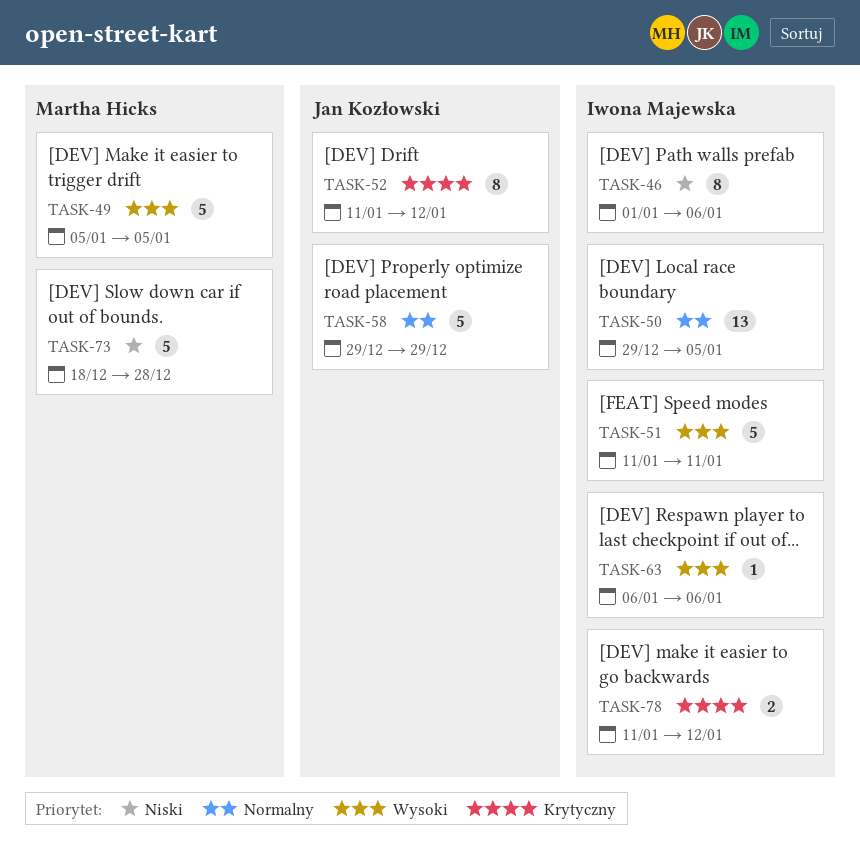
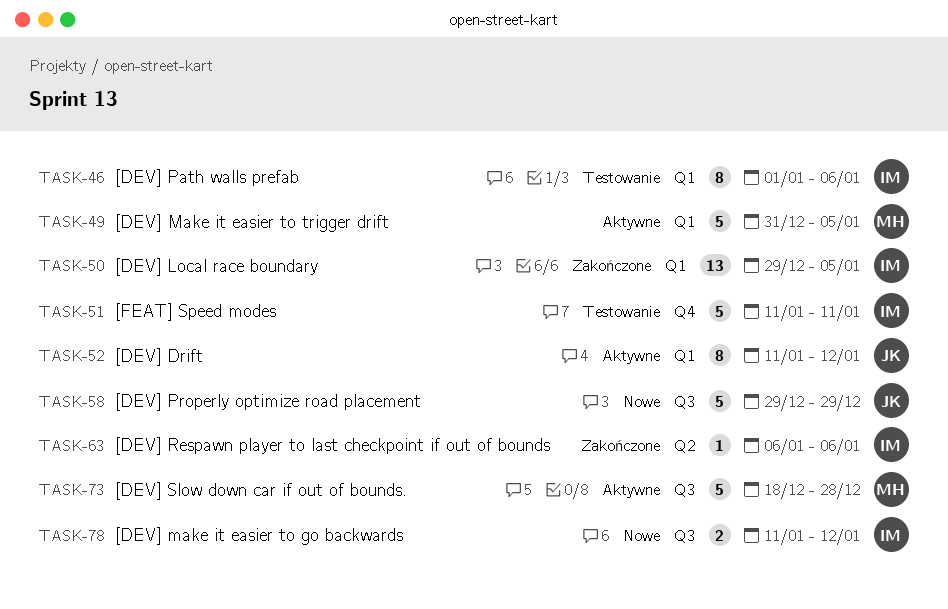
TASK-49, start: Jan 5 -> Dec 31

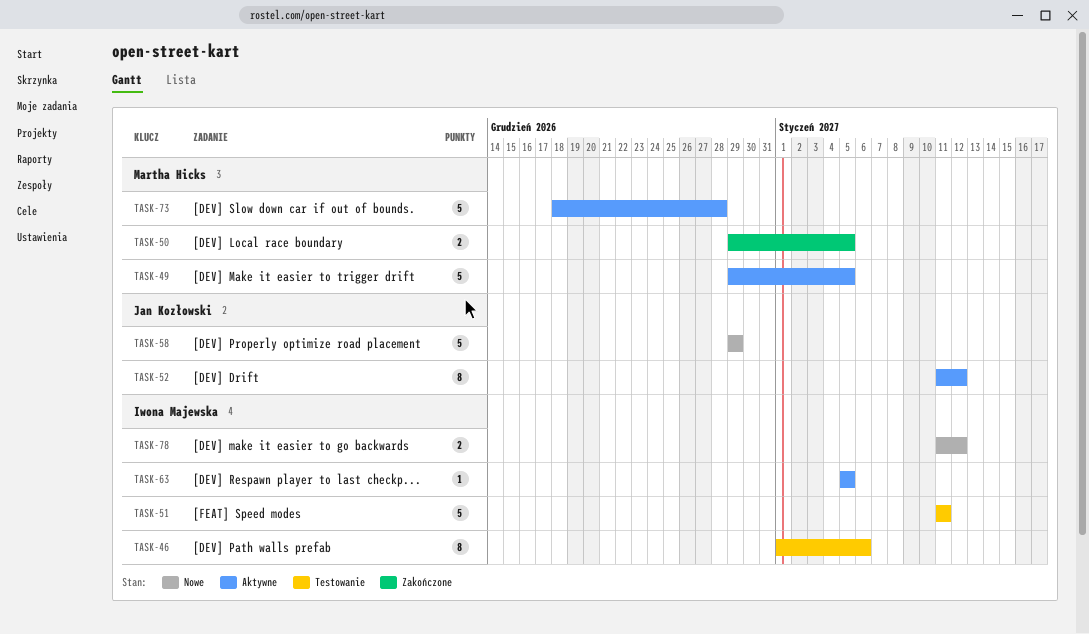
TASK-49, start: Dec 31 -> Dec 29
TASK-50, owner: Iwona Majewska -> Martha Hicks
TASK-50, estimate: 13 -> 2
TASK-63, status: Zakończone -> Aktywne
TASK-63, start: Jan 6 -> Jan 5
TASK-63, due: Jan 6 -> Jan 5

